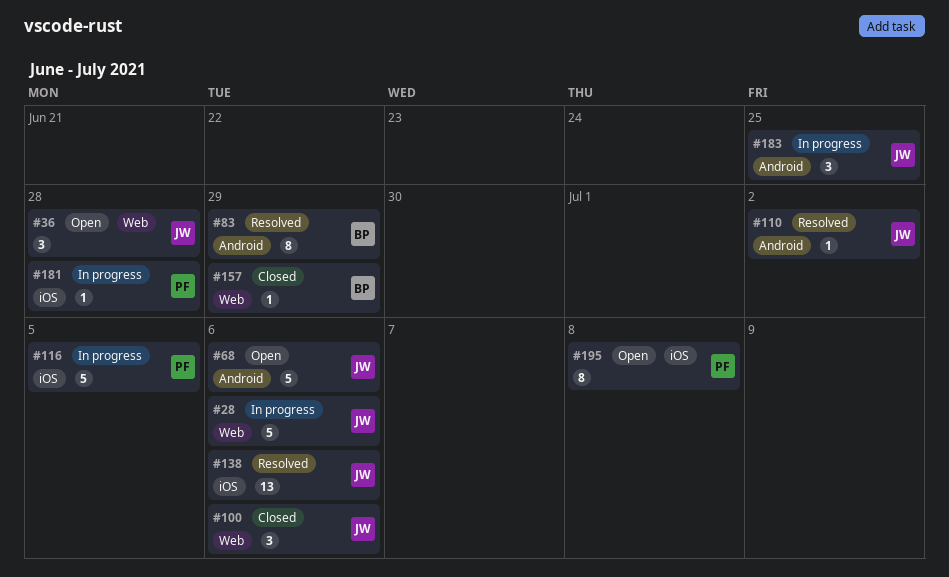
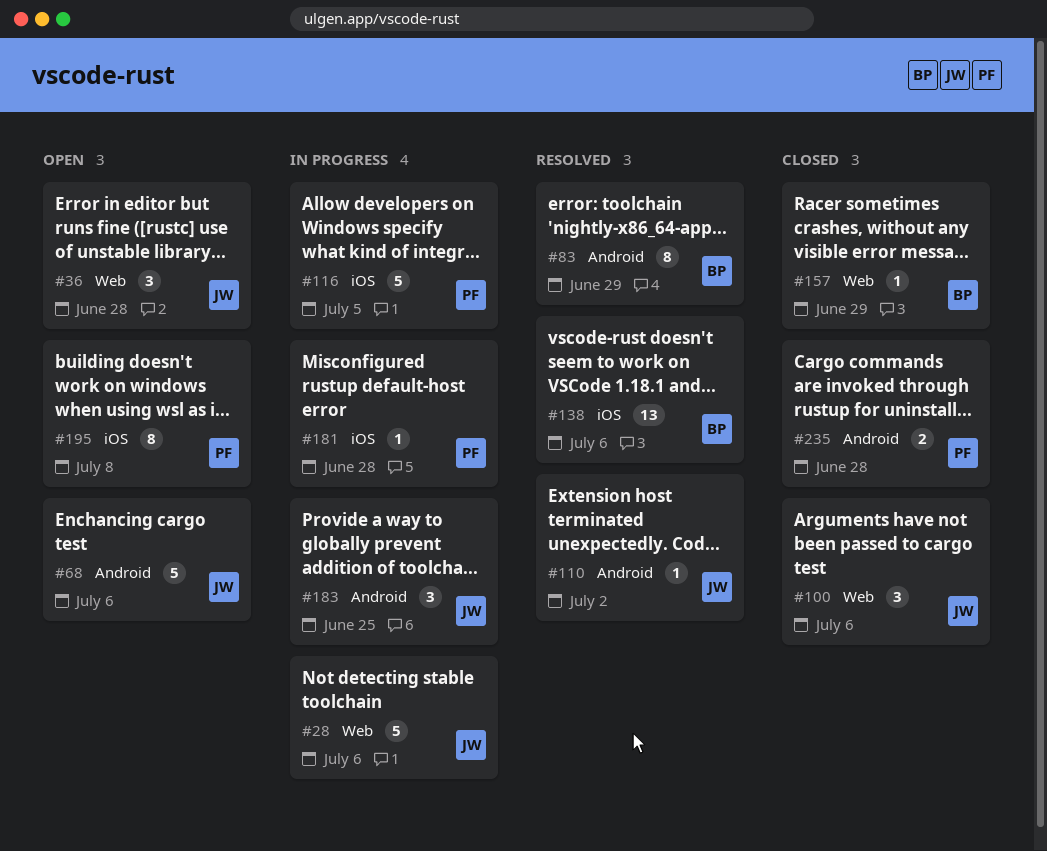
#138, owner: JW -> BP
#235: none -> present

